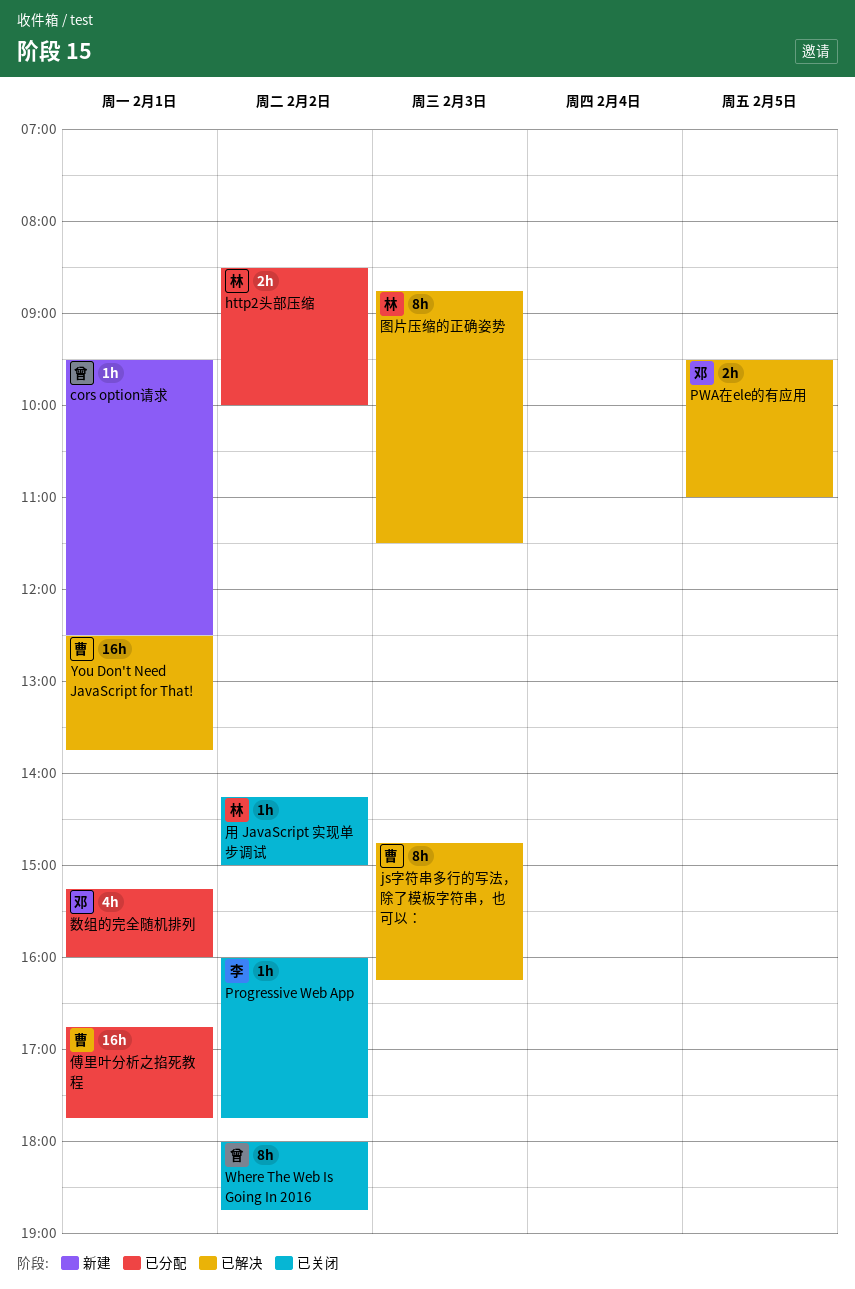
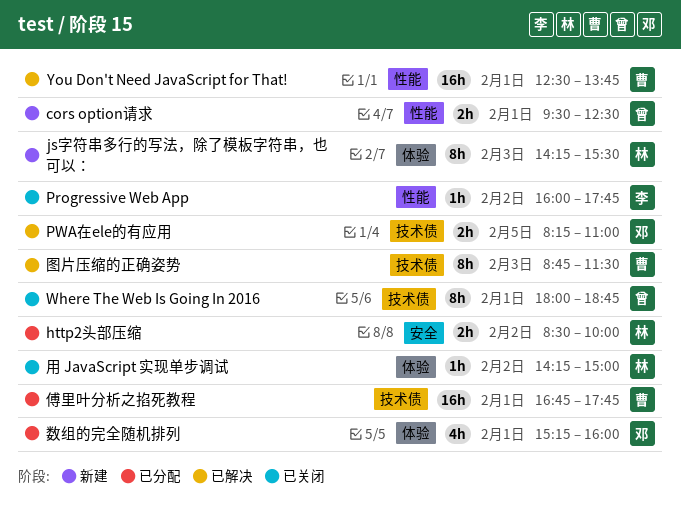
cors option请求, estimate: 1h -> 2h
js字符串多行的写法，除了模板字符串，也可以：, status: 已解决 -> 新建
js字符串多行的写法，除了模板字符串，也可以：, owner: 曹 -> 林
js字符串多行的写法，除了模板字符串，也可以：, begins: 14:45 -> 14:15
js字符串多行的写法，除了模板字符串，也可以：, ends: 16:15 -> 15:30
PWA在ele的有应用, begins: 09:30 -> 08:15
Where The Web Is Going In 2016, day: Feb 2 -> Feb 1
图片压缩的正确姿势, owner: 林 -> 曹

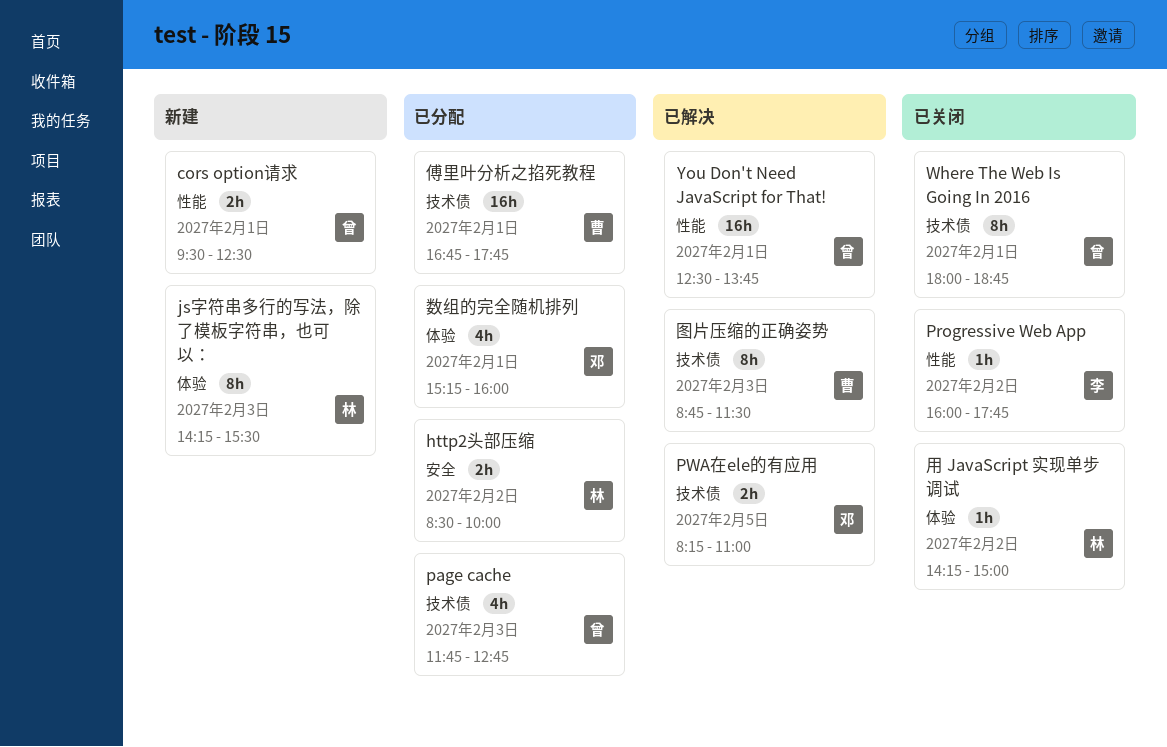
page cache: none -> present
You Don't Need JavaScript for That!, owner: 曹 -> 曾

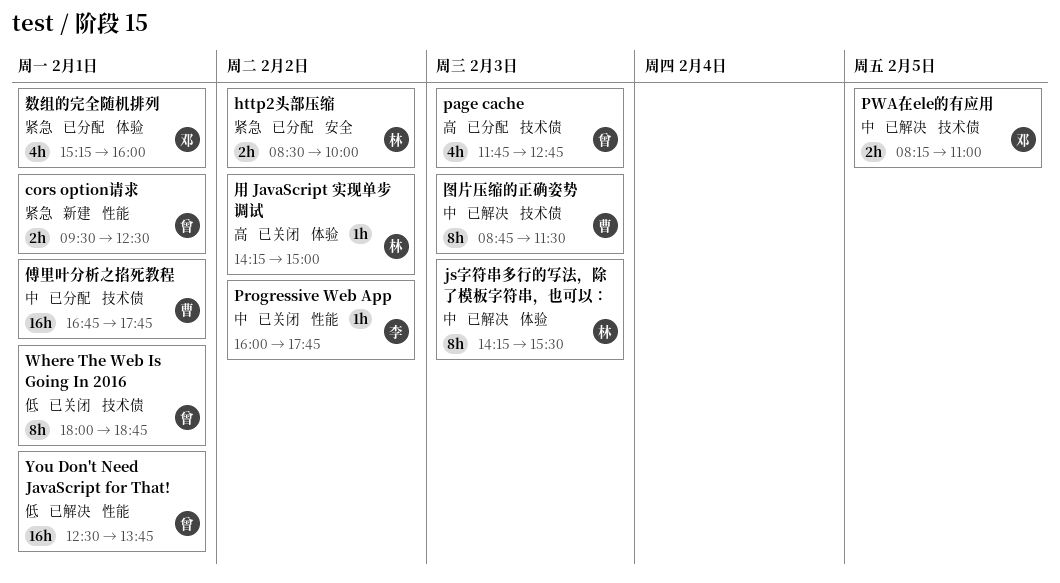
js字符串多行的写法，除了模板字符串，也可以：, status: 新建 -> 已解决

